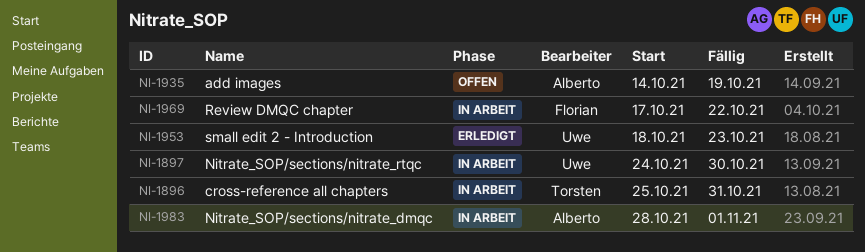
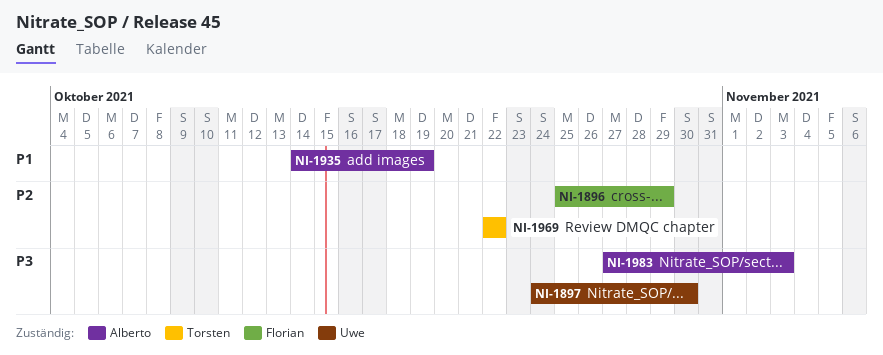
NI-1896, owner: Torsten -> Florian
NI-1896, due: Oct 31 -> Oct 29
NI-1953: present -> none
NI-1969, owner: Florian -> Torsten
NI-1969, start: Oct 17 -> Oct 22
NI-1983, start: Oct 28 -> Oct 27
NI-1983, due: Nov 1 -> Nov 3

